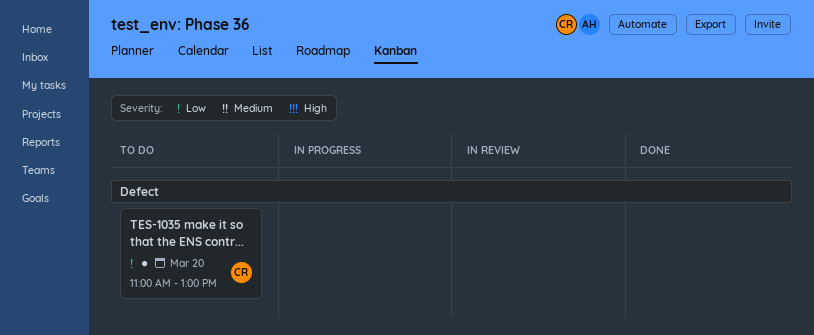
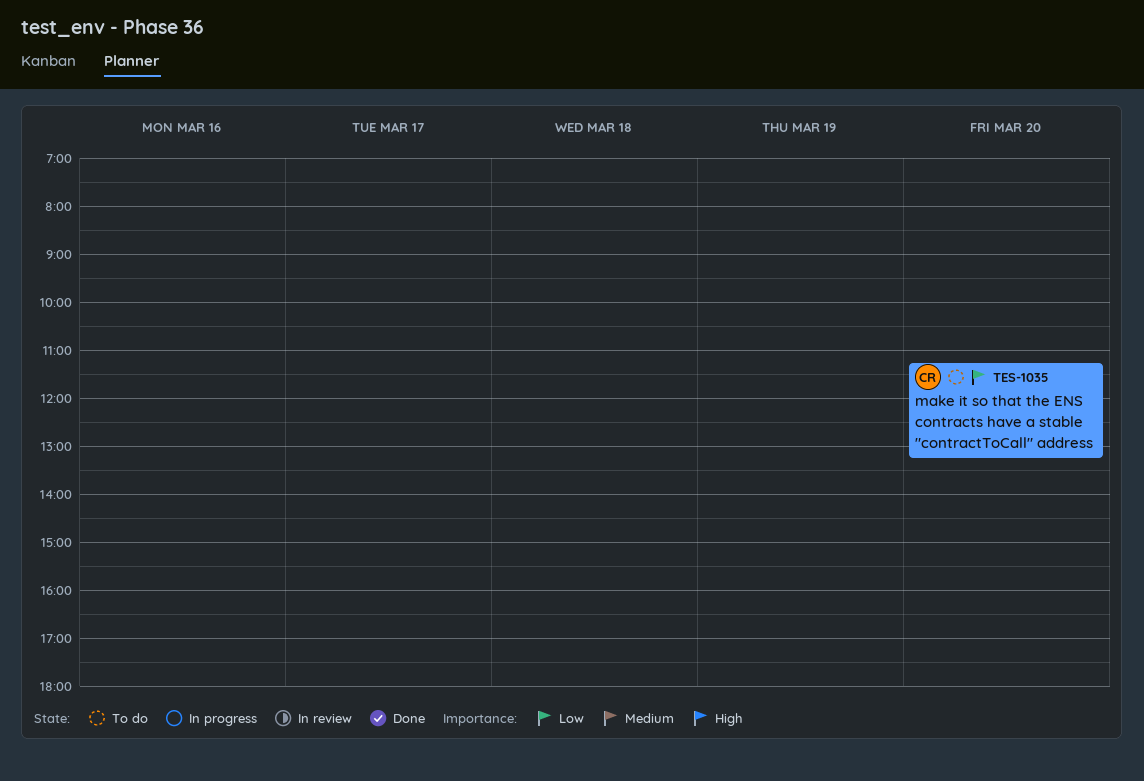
TES-1035, begins: 11:00 -> 11:15
TES-1035, ends: 13:00 -> 13:15

